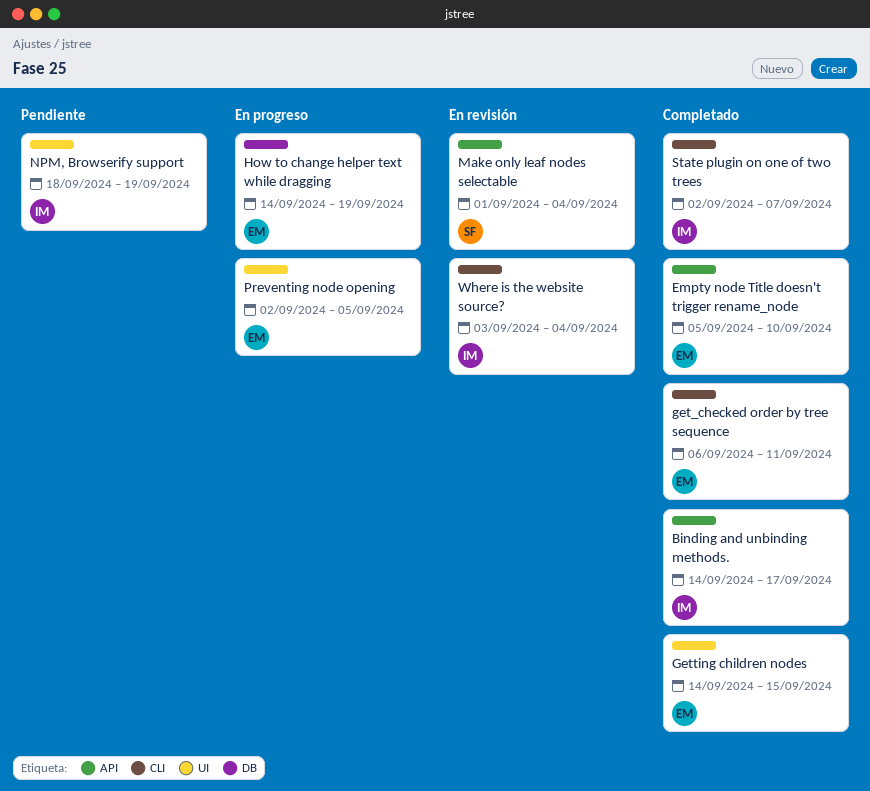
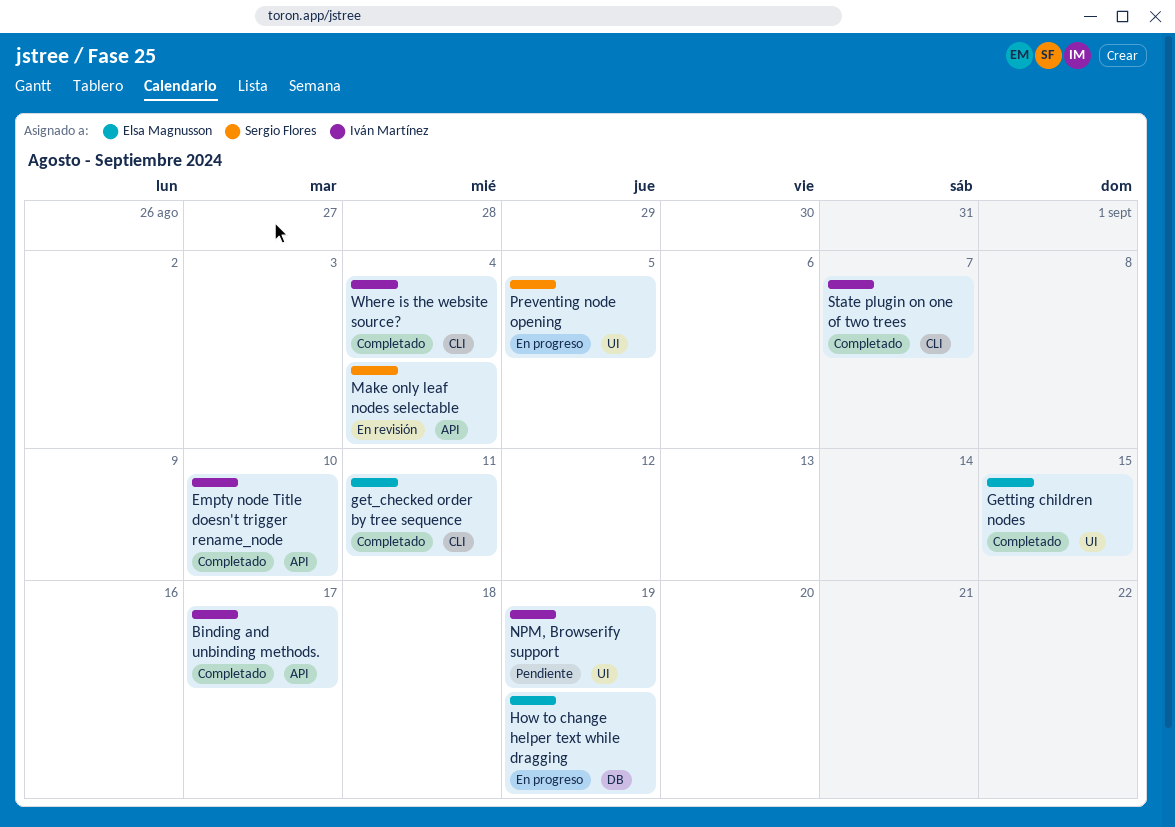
Empty node Title doesn't trigger rename_node, owner: Elsa Magnusson -> Iván Martínez
Preventing node opening, owner: Elsa Magnusson -> Sergio Flores
Where is the website source?, status: En revisión -> Completado

